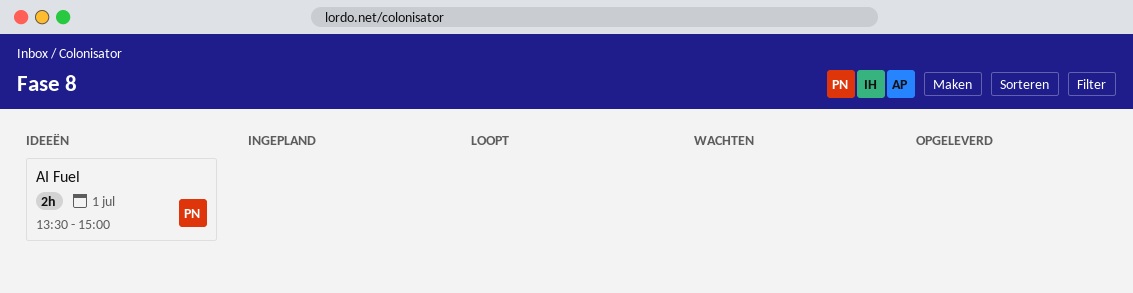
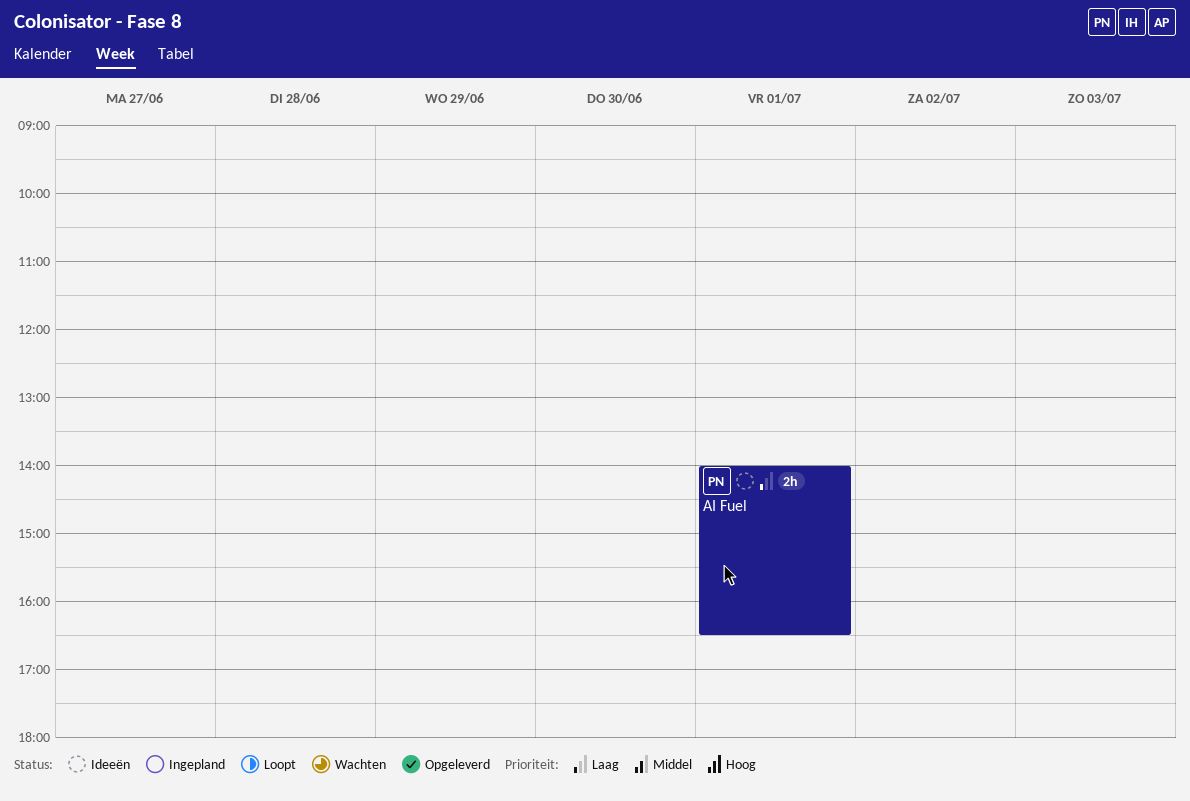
AI Fuel, begins: 13:30 -> 14:00
AI Fuel, ends: 15:00 -> 16:30

